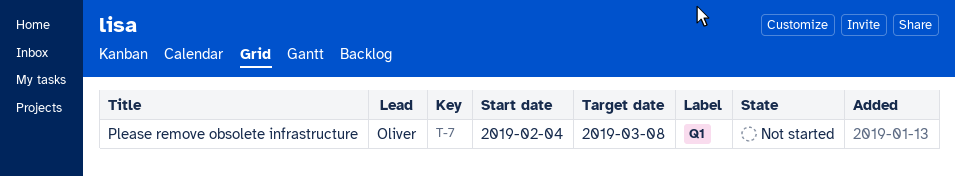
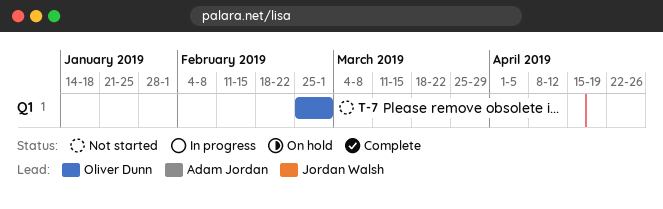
T-7, start: Feb 4 -> Feb 25
T-7, due: Mar 8 -> Mar 1

